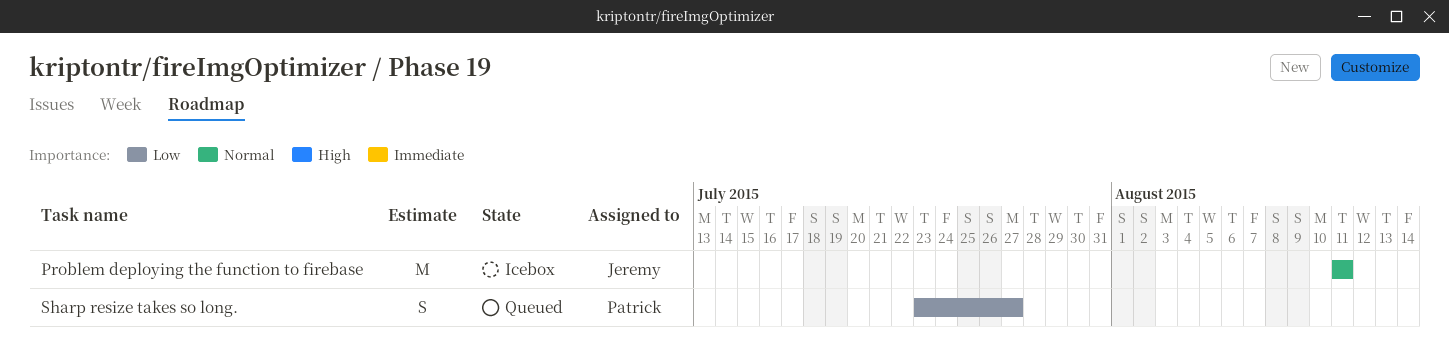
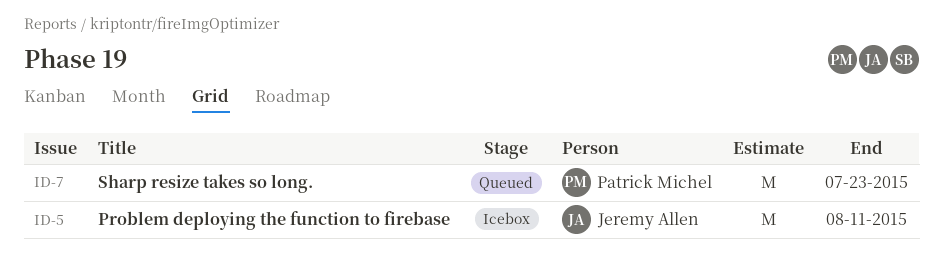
Sharp resize takes so long., estimate: S -> M
Sharp resize takes so long., due: Jul 27 -> Jul 23

